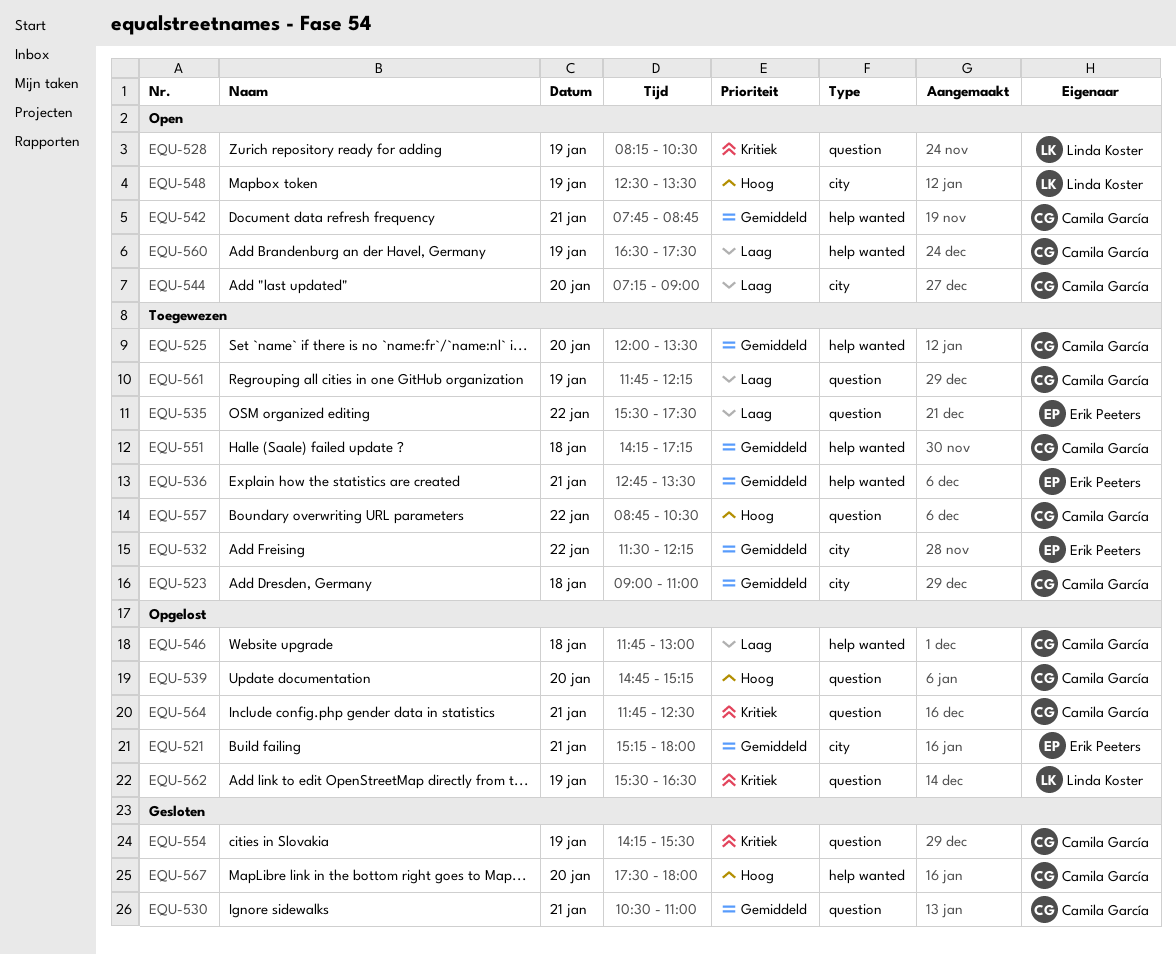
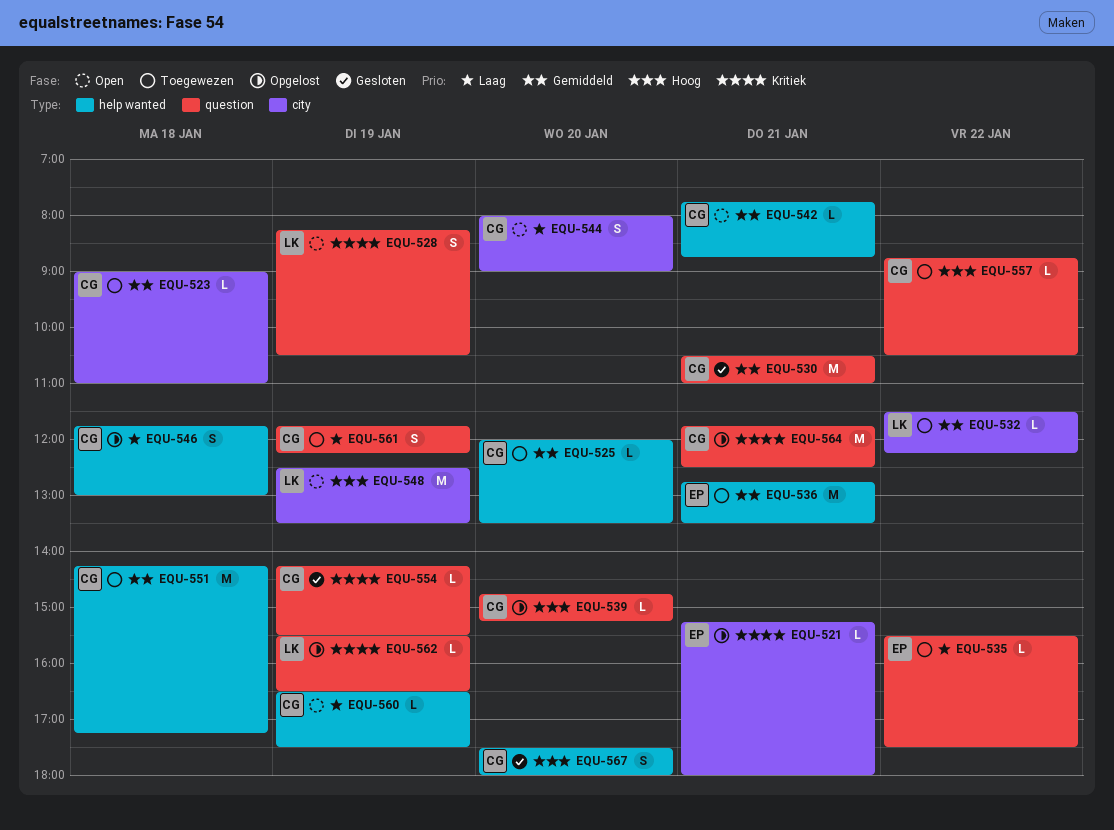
EQU-521, priority: Gemiddeld -> Kritiek
EQU-532, owner: Erik Peeters -> Linda Koster
EQU-544, begins: 07:15 -> 08:00

